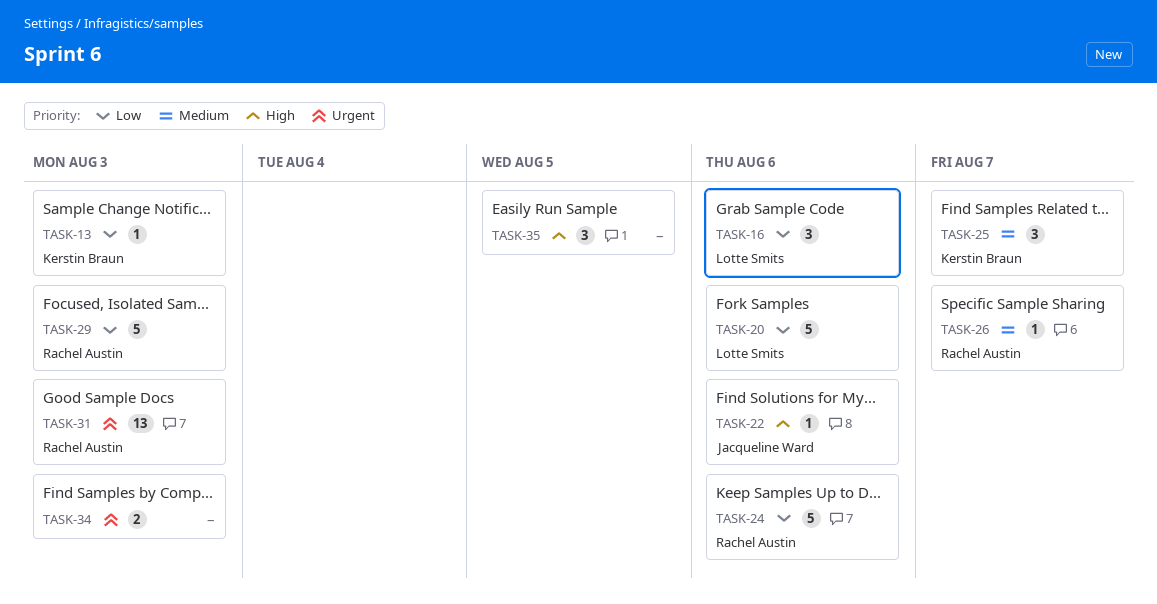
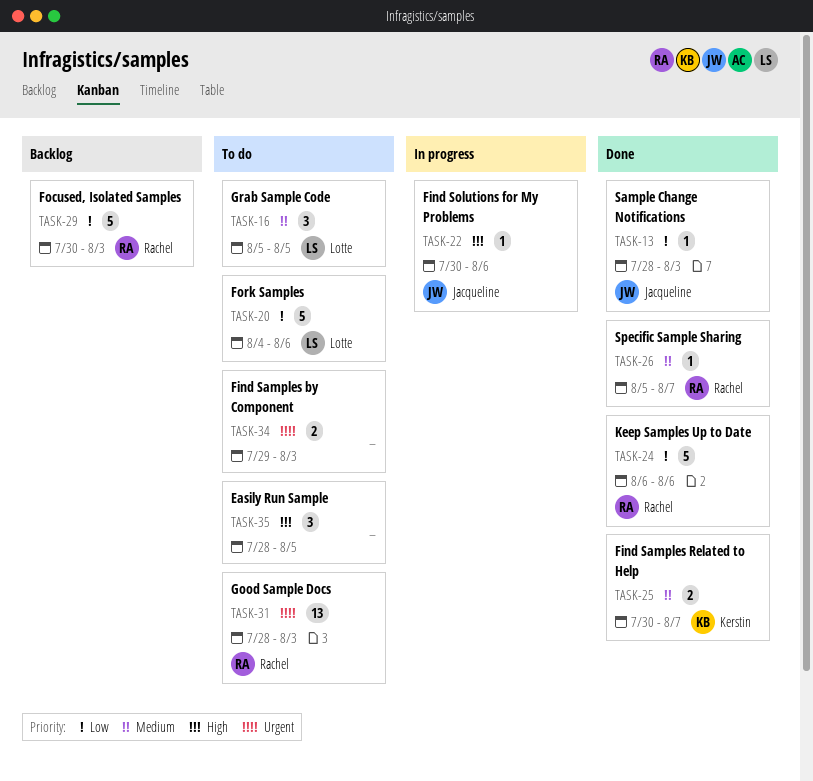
TASK-13, owner: Kerstin Braun -> Jacqueline Ward
TASK-16, priority: Low -> Medium
TASK-16, due: Aug 6 -> Aug 5
TASK-25, estimate: 3 -> 2

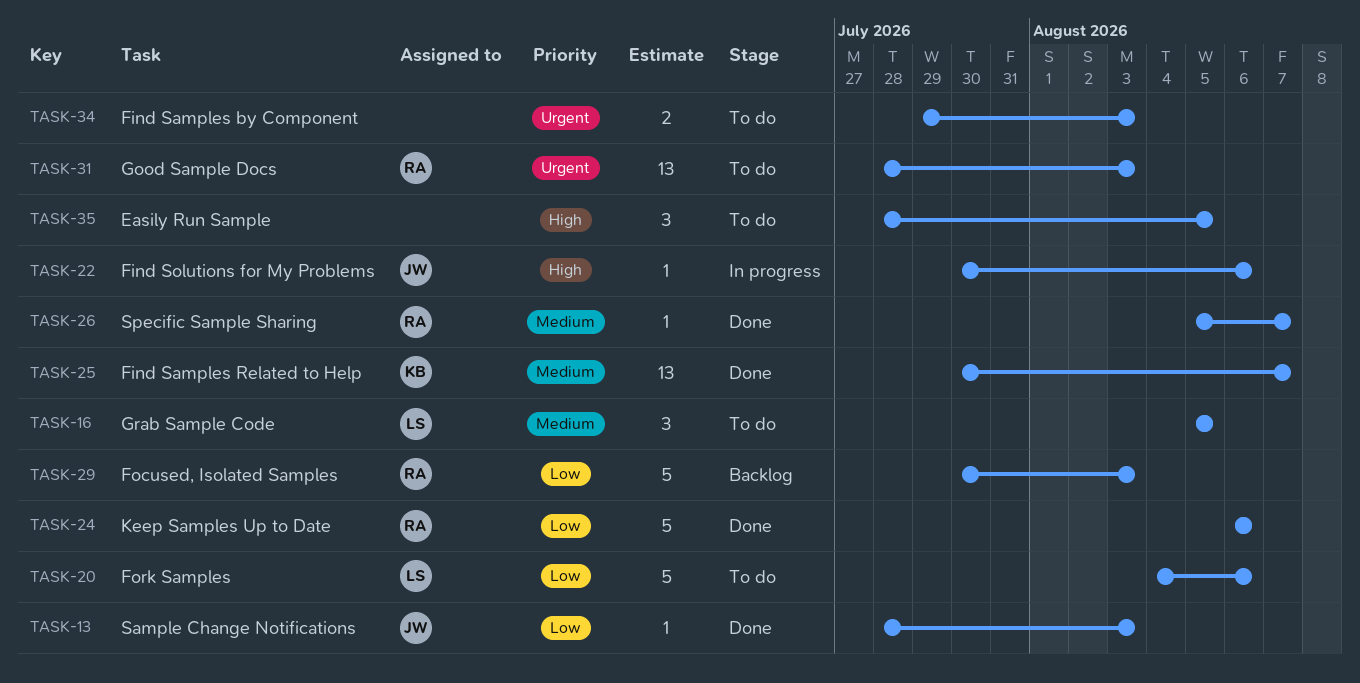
TASK-25, estimate: 2 -> 13

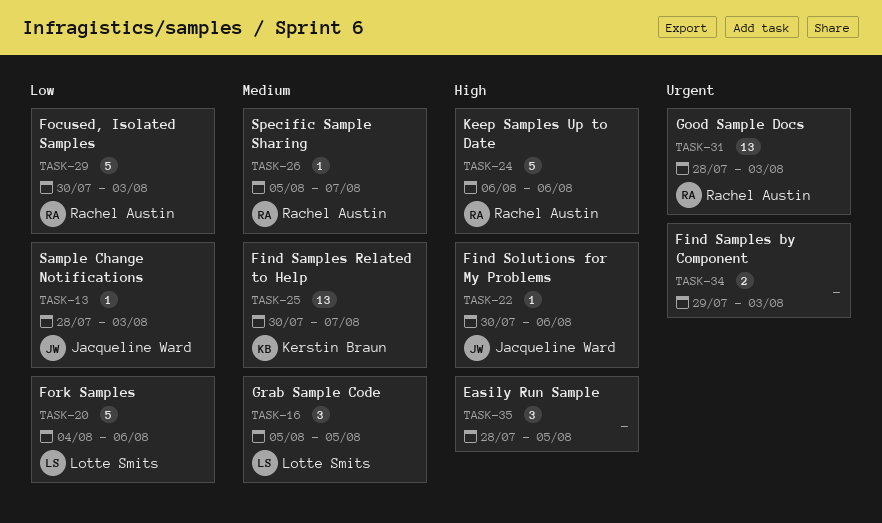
TASK-24, priority: Low -> High

